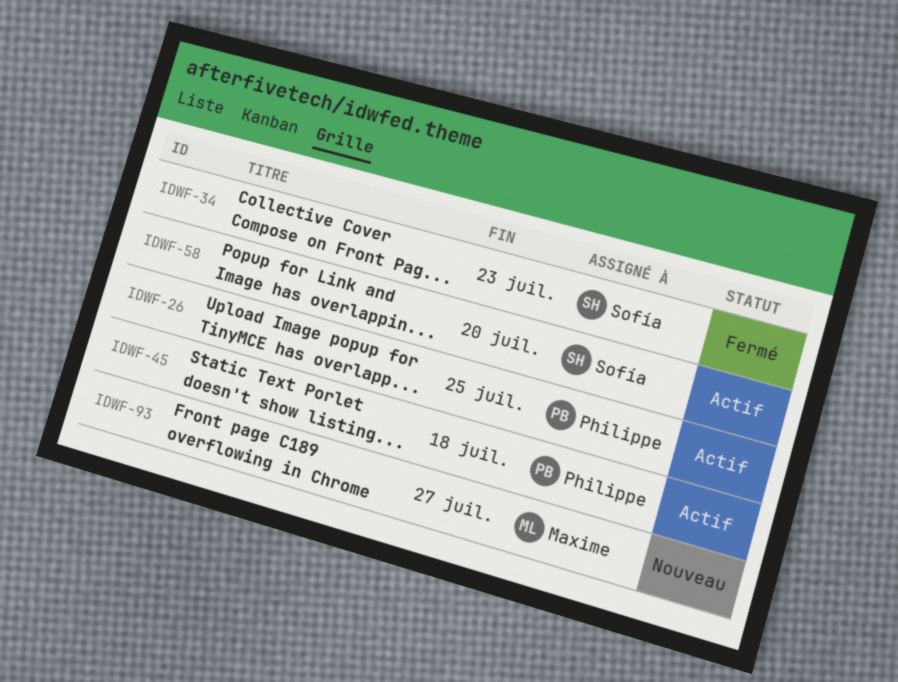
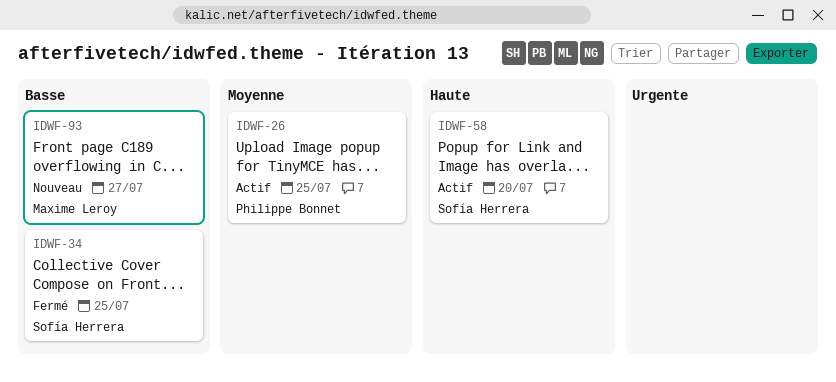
IDWF-34, due: Jul 23 -> Jul 25
IDWF-45: present -> none

